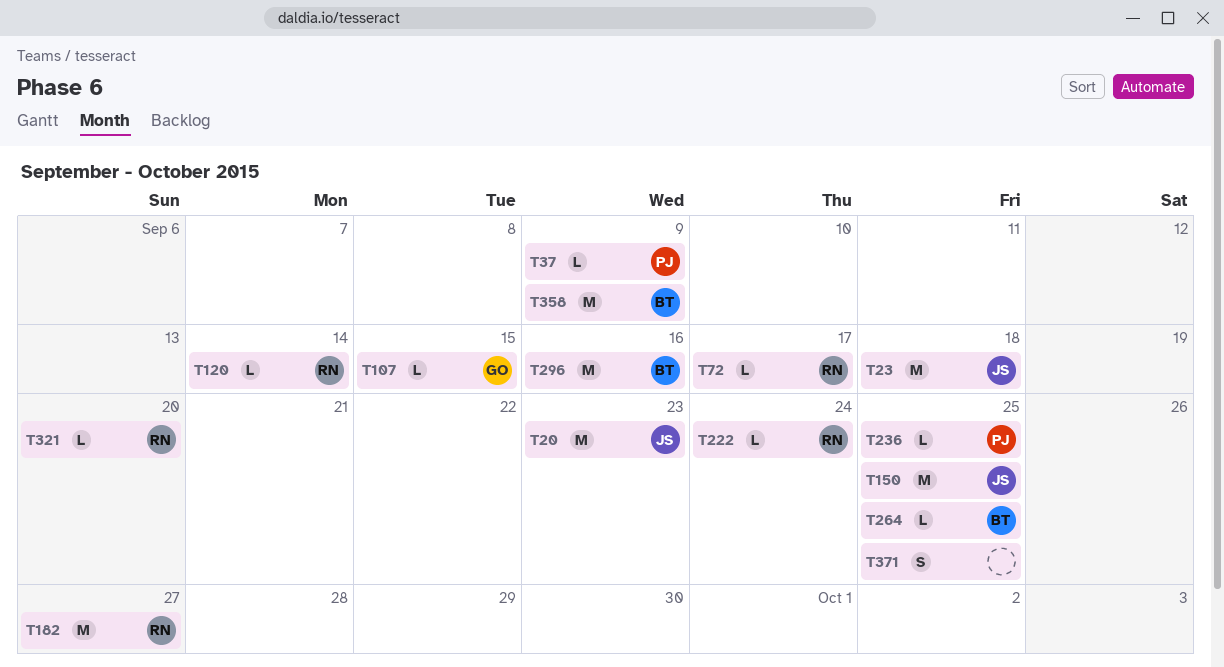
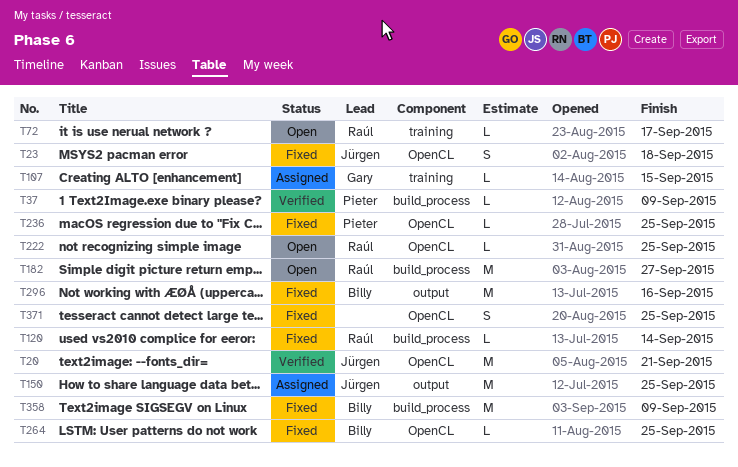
T20, due: Sep 23 -> Sep 21
T23, estimate: M -> S
T222, due: Sep 24 -> Sep 25
T321: present -> none

